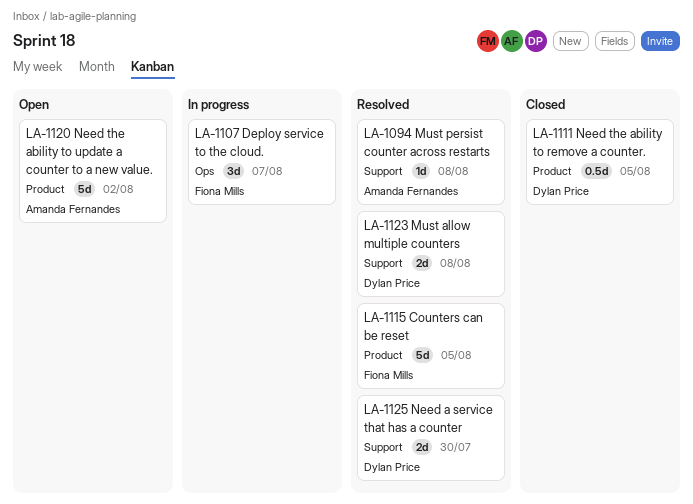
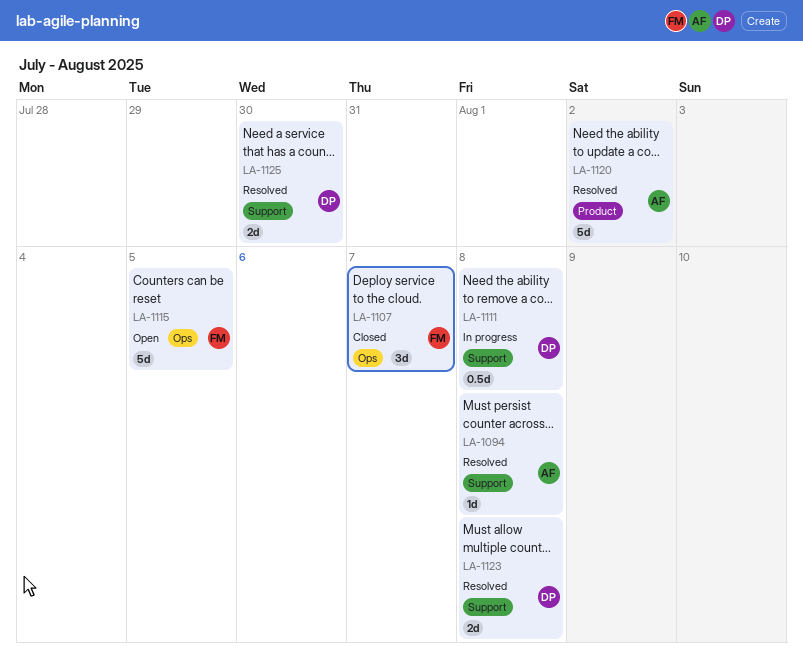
LA-1107, status: In progress -> Closed
LA-1111, status: Closed -> In progress
LA-1111, label: Product -> Support
LA-1111, due: Aug 5 -> Aug 8
LA-1115, status: Resolved -> Open
LA-1115, label: Product -> Ops
LA-1120, status: Open -> Resolved

